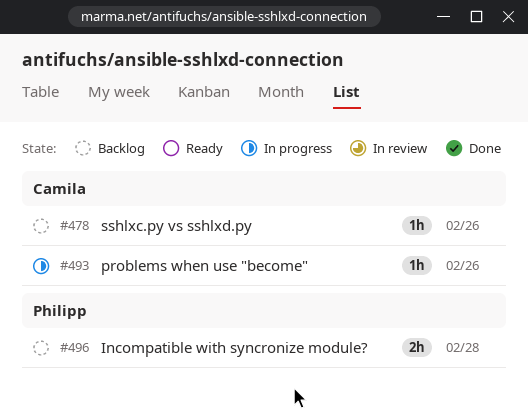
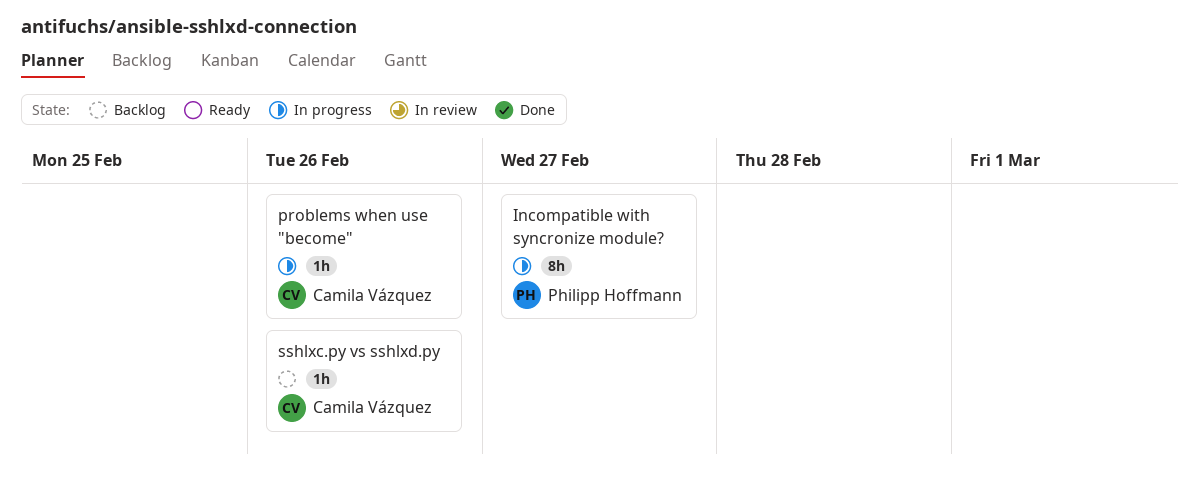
Incompatible with syncronize module?, status: Backlog -> In progress
Incompatible with syncronize module?, estimate: 2h -> 8h
Incompatible with syncronize module?, due: Feb 28 -> Feb 27

